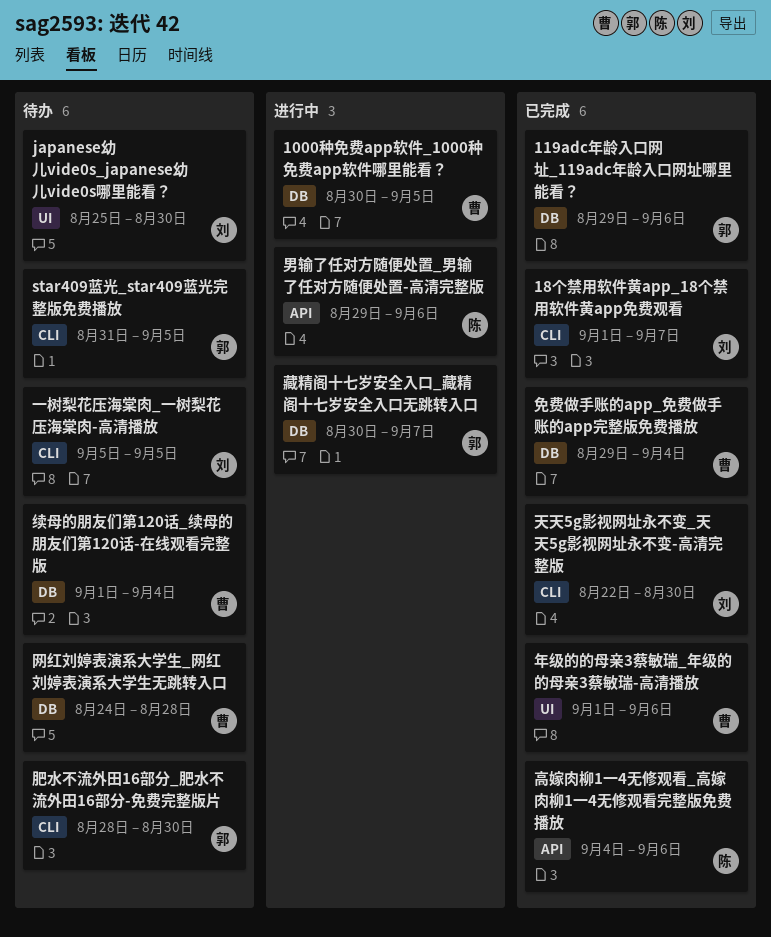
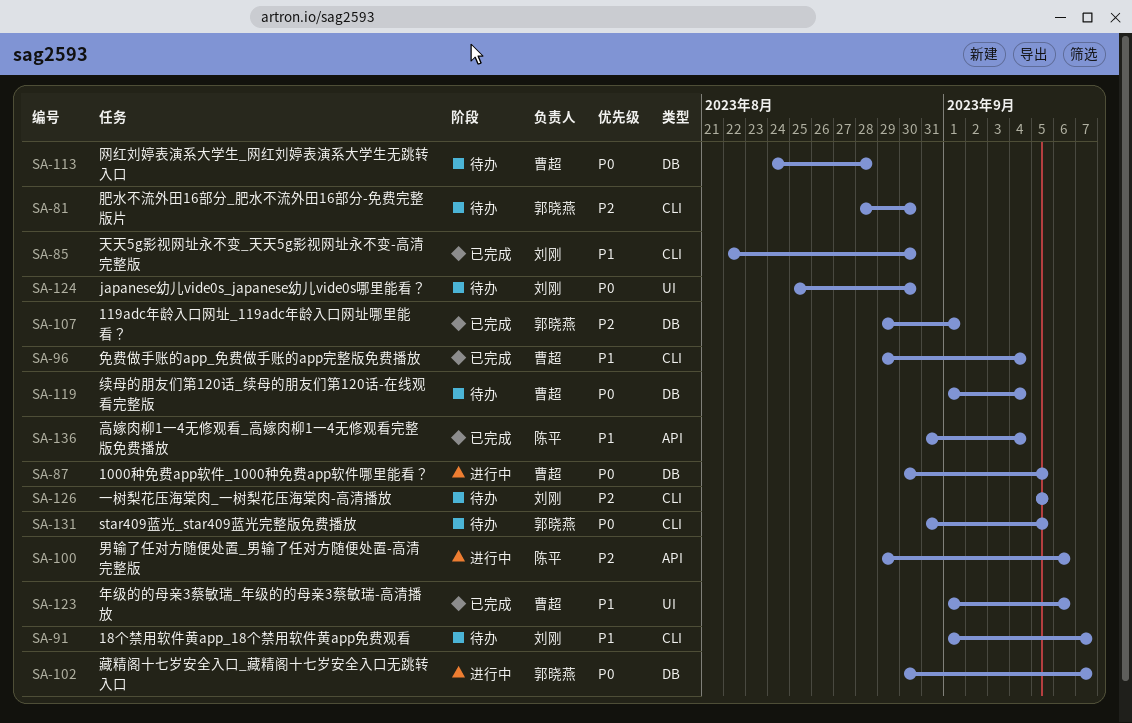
119adc年龄入口网址_119adc年龄入口网址哪里能看？, due: Sep 6 -> Sep 1
18个禁用软件黄app_18个禁用软件黄app免费观看, status: 已完成 -> 待办
免费做手账的app_免费做手账的app完整版免费播放, label: DB -> CLI
高嫁肉柳1一4无修观看_高嫁肉柳1一4无修观看完整版免费播放, start: Sep 4 -> Aug 31
高嫁肉柳1一4无修观看_高嫁肉柳1一4无修观看完整版免费播放, due: Sep 6 -> Sep 4

